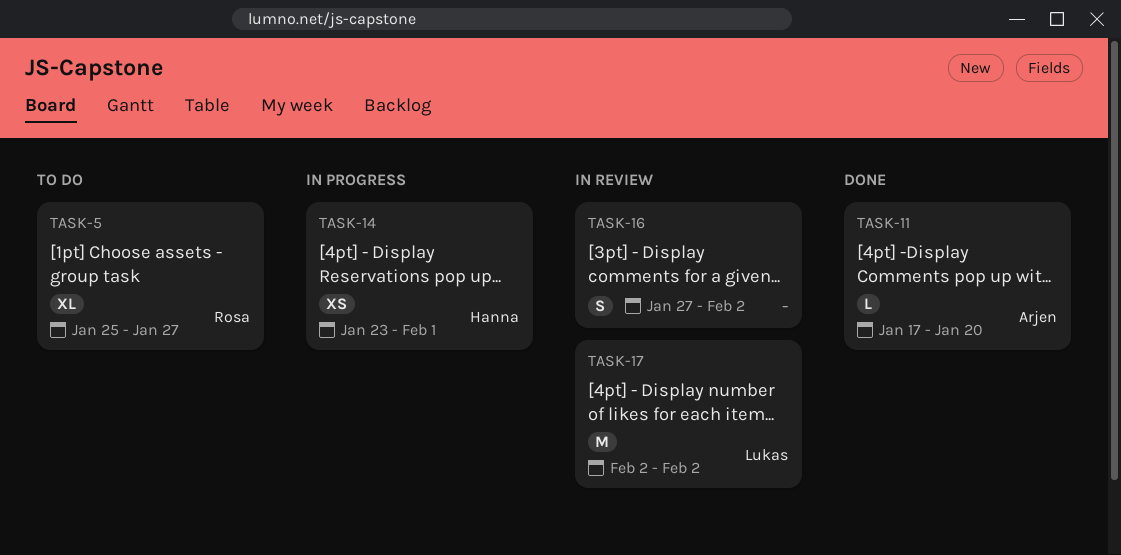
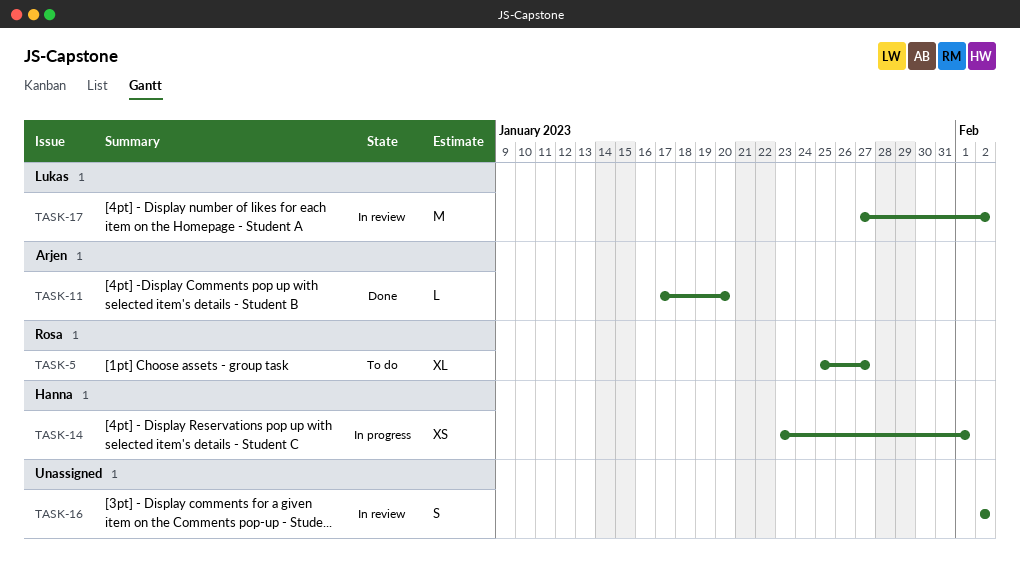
TASK-16, start: Jan 27 -> Feb 2
TASK-17, start: Feb 2 -> Jan 27

